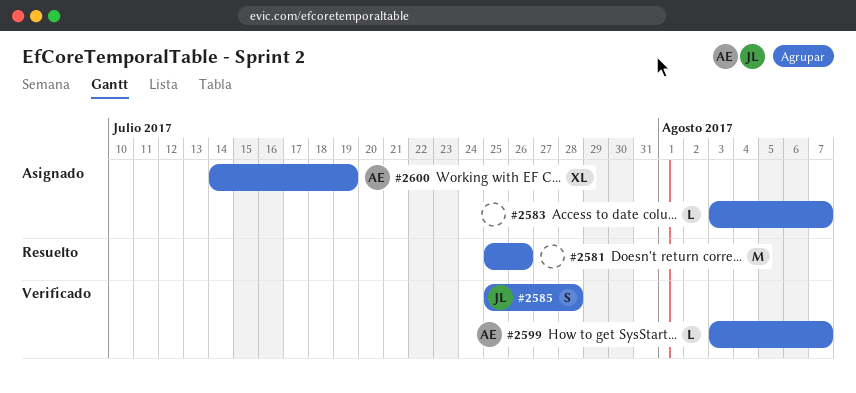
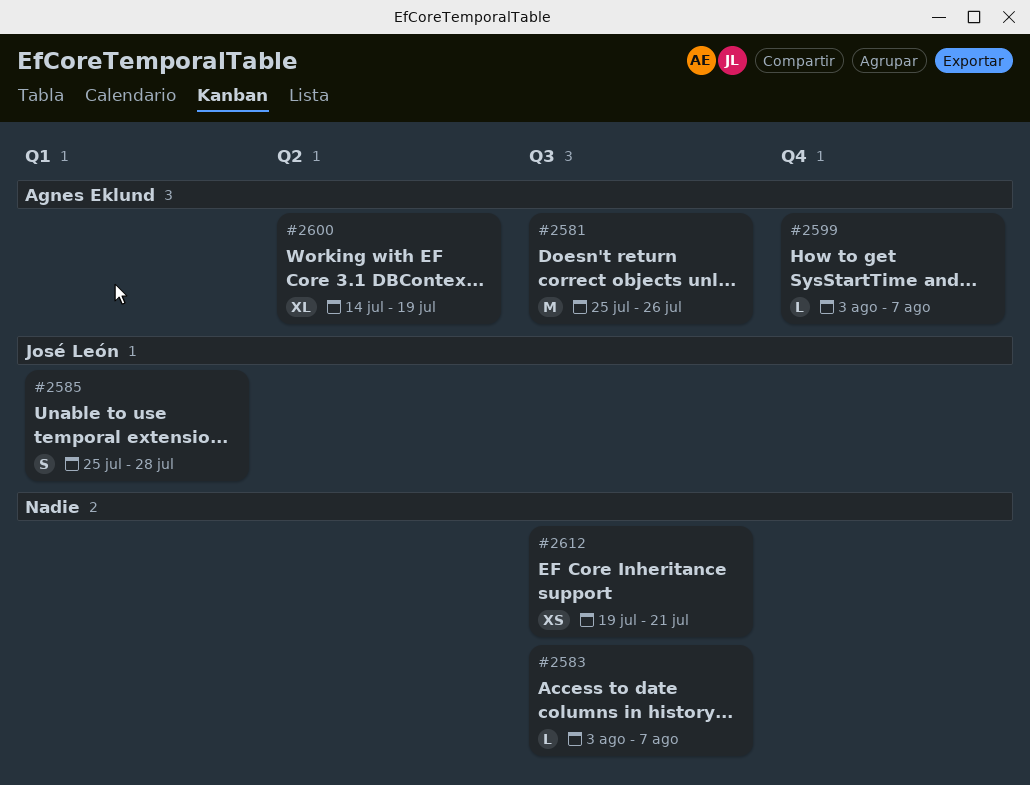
#2581, owner: none -> Agnes Eklund
#2612: none -> present

